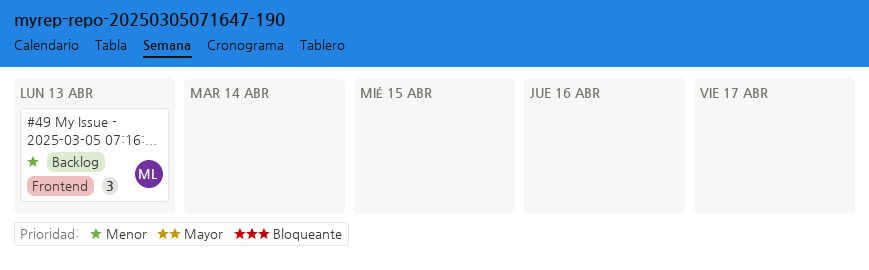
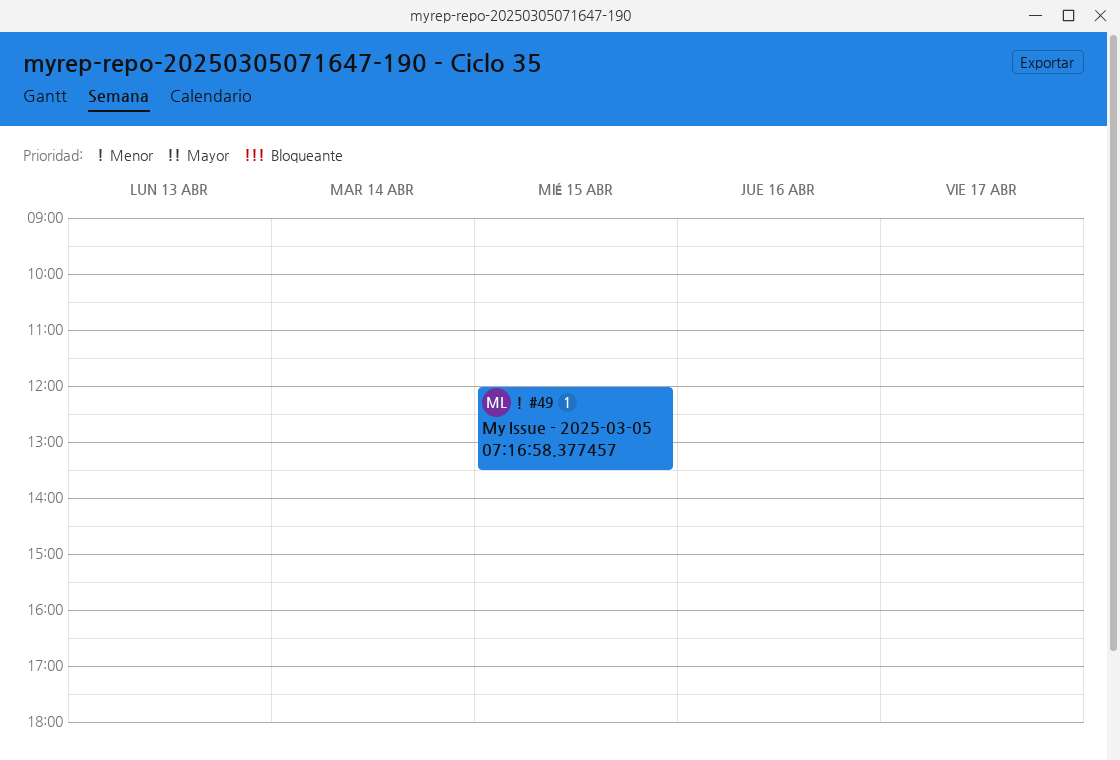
#49, estimate: 3 -> 1
#49, day: Apr 13 -> Apr 15

